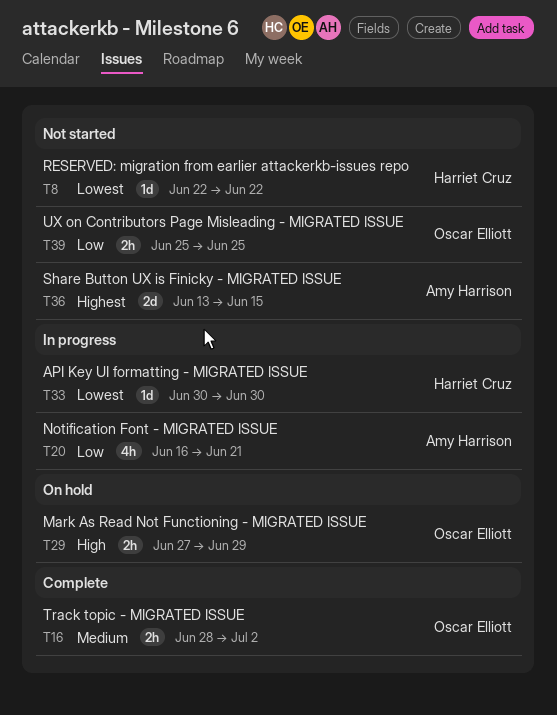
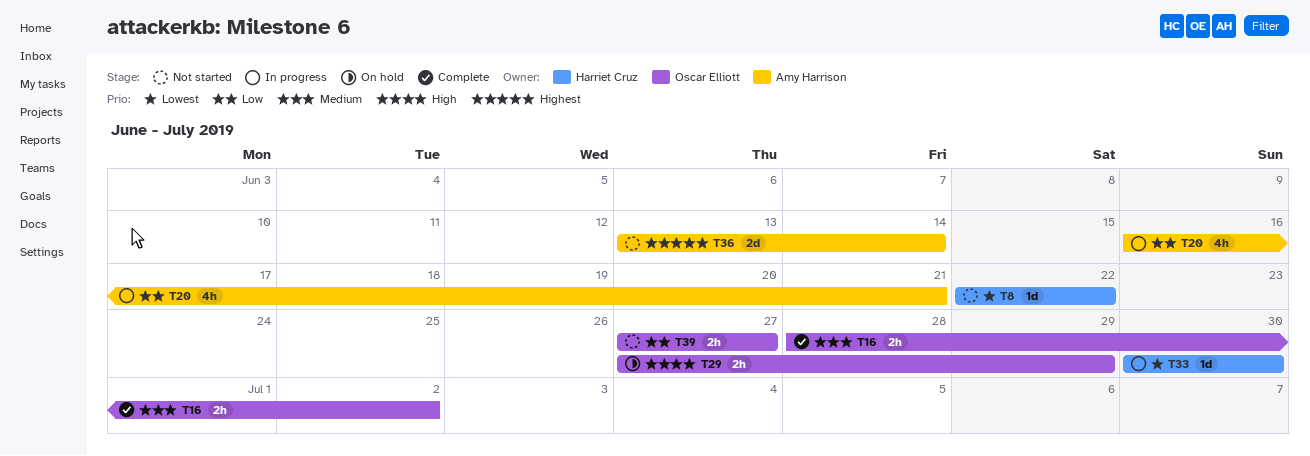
T36, due: Jun 15 -> Jun 14
T39, start: Jun 25 -> Jun 27
T39, due: Jun 25 -> Jun 27

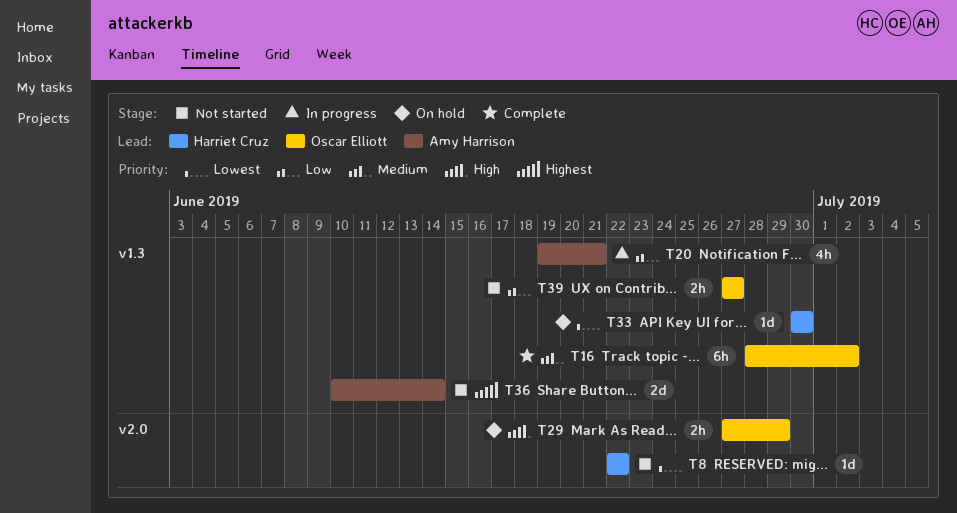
T16, estimate: 2h -> 6h
T20, start: Jun 16 -> Jun 19
T33, status: In progress -> On hold
T36, start: Jun 13 -> Jun 10

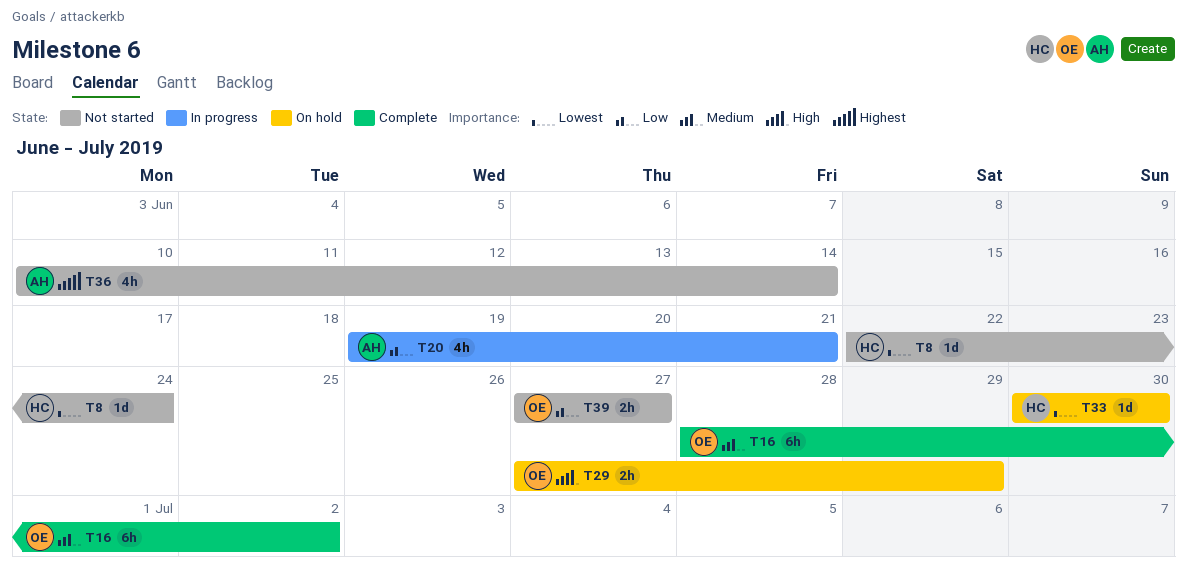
T8, due: Jun 22 -> Jun 24
T36, estimate: 2d -> 4h

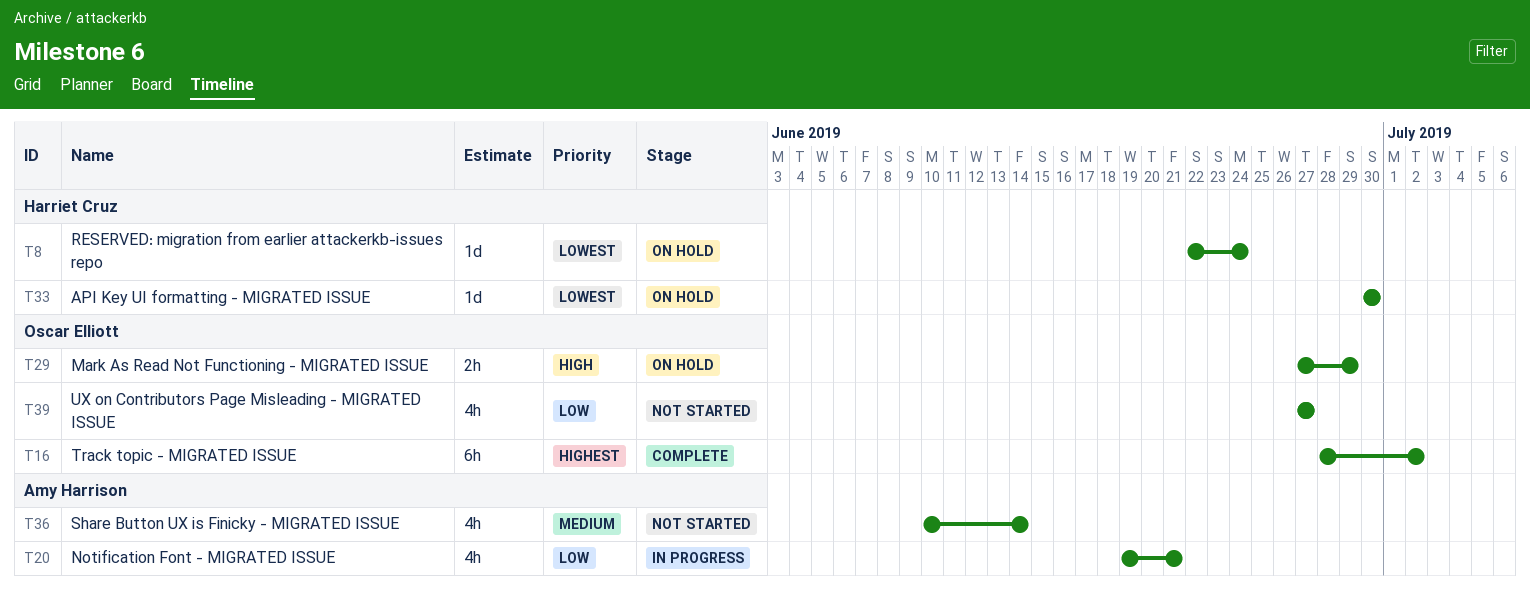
T8, status: Not started -> On hold
T16, priority: Medium -> Highest
T36, priority: Highest -> Medium
T39, estimate: 2h -> 4h

